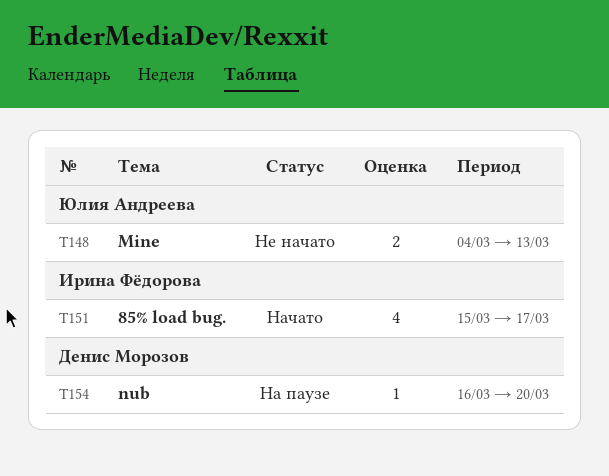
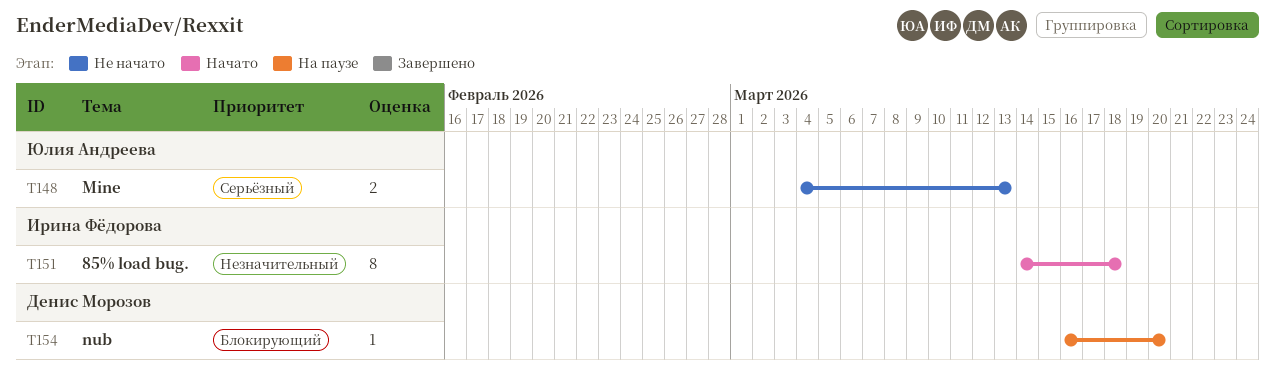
T151, estimate: 4 -> 8
T151, start: Mar 15 -> Mar 14
T151, due: Mar 17 -> Mar 18

